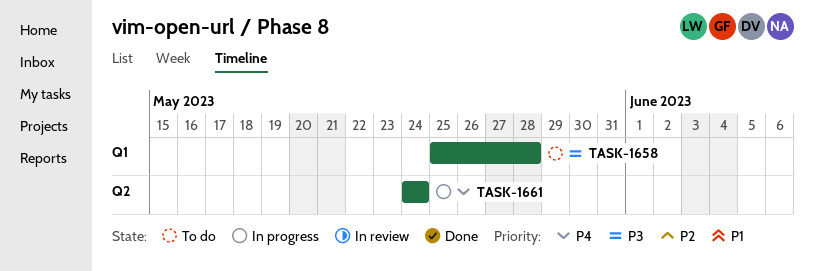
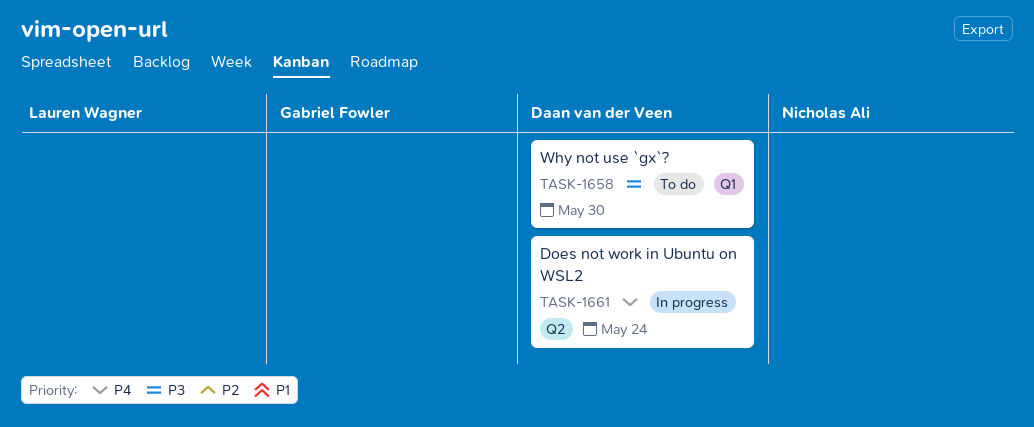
TASK-1658, due: May 28 -> May 30

